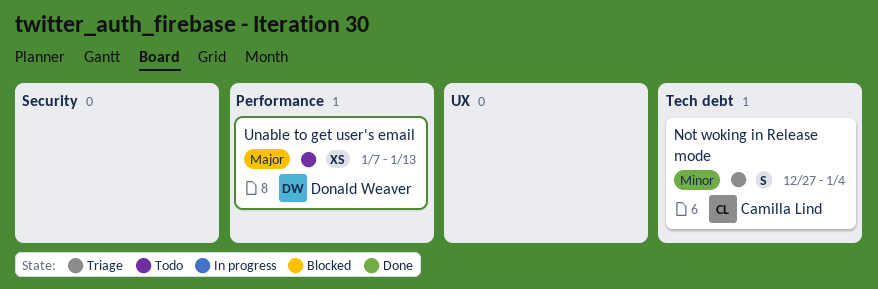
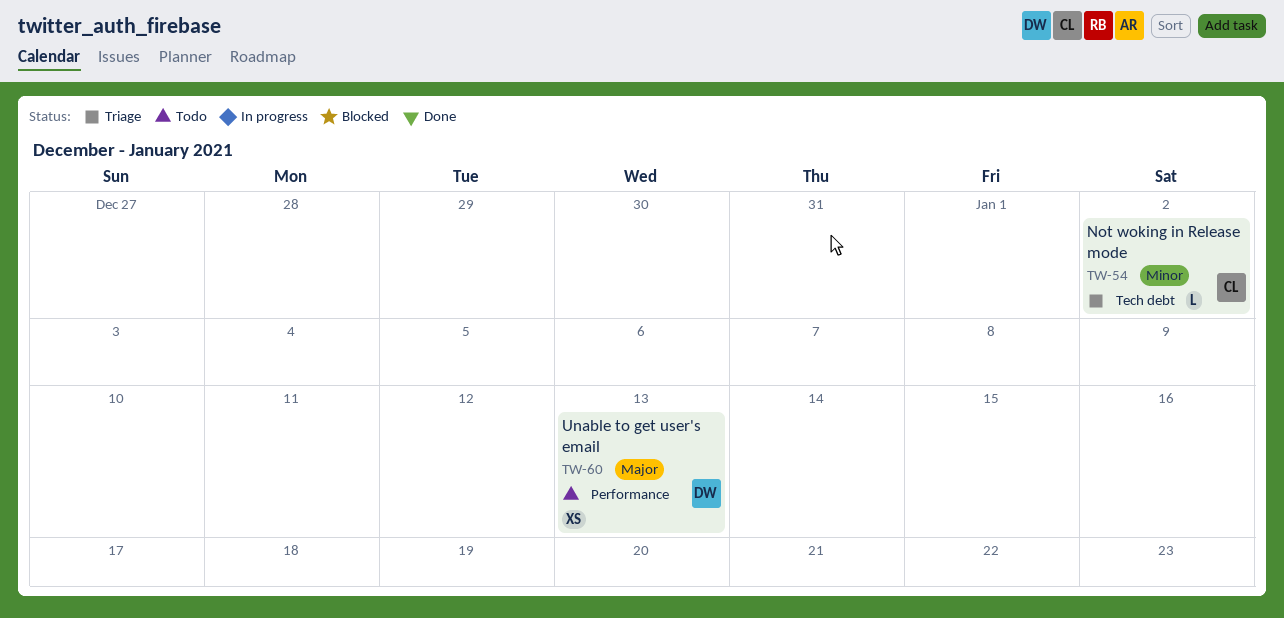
Not woking in Release mode, estimate: S -> L
Not woking in Release mode, due: Jan 4 -> Jan 2

